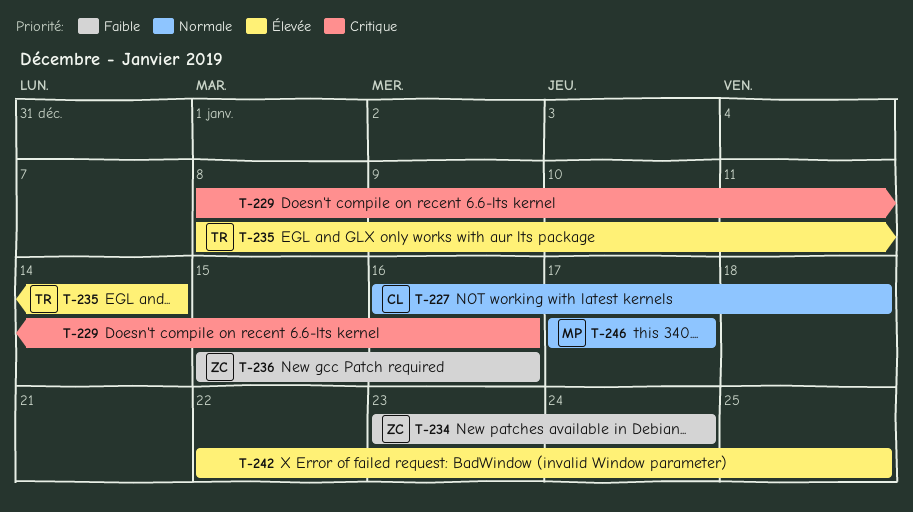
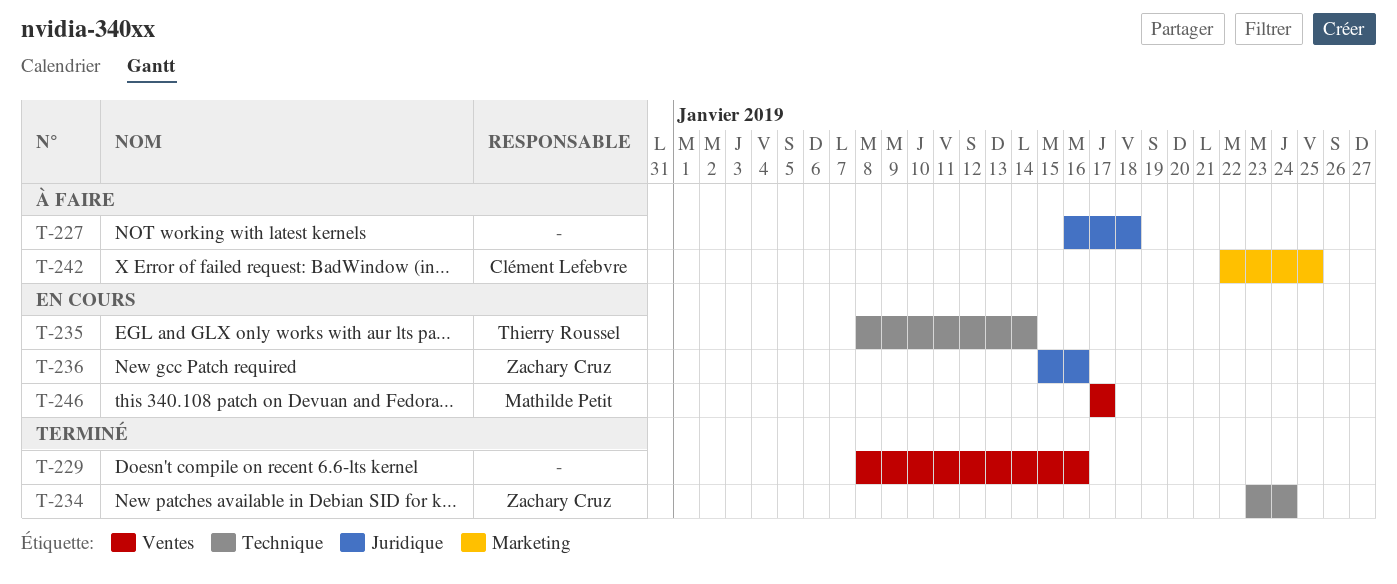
T-227, owner: Clément Lefebvre -> none
T-242, owner: none -> Clément Lefebvre

